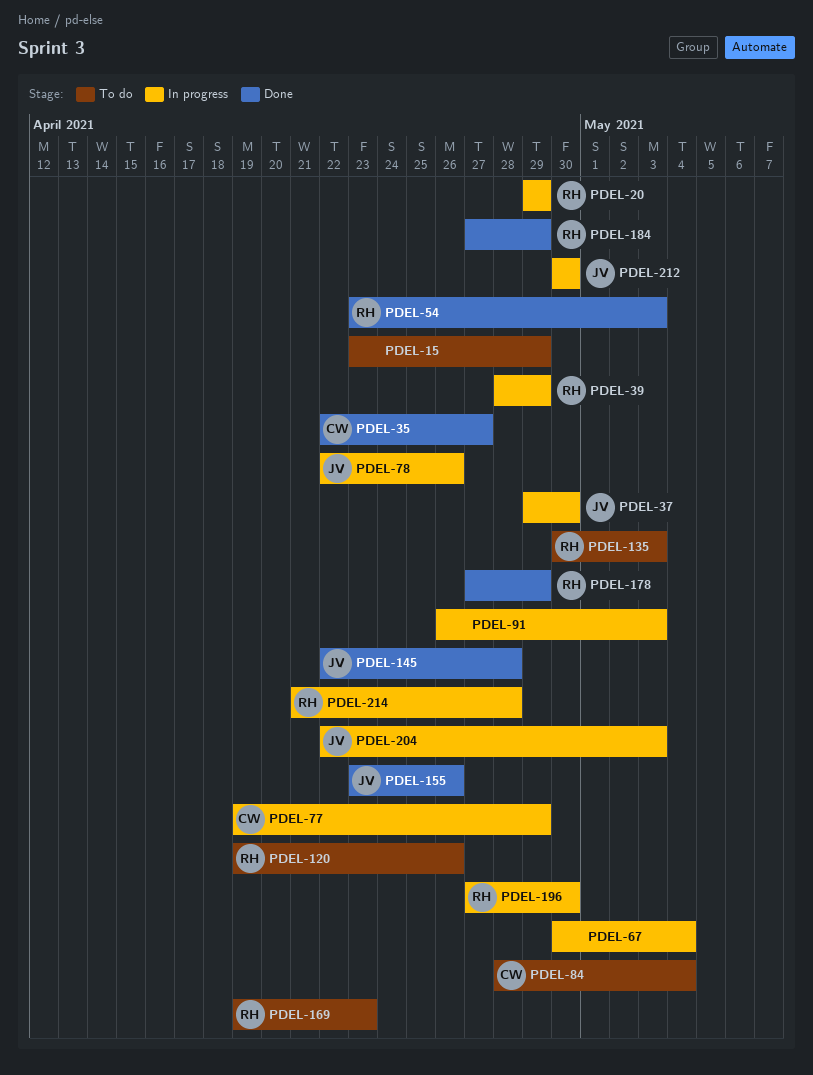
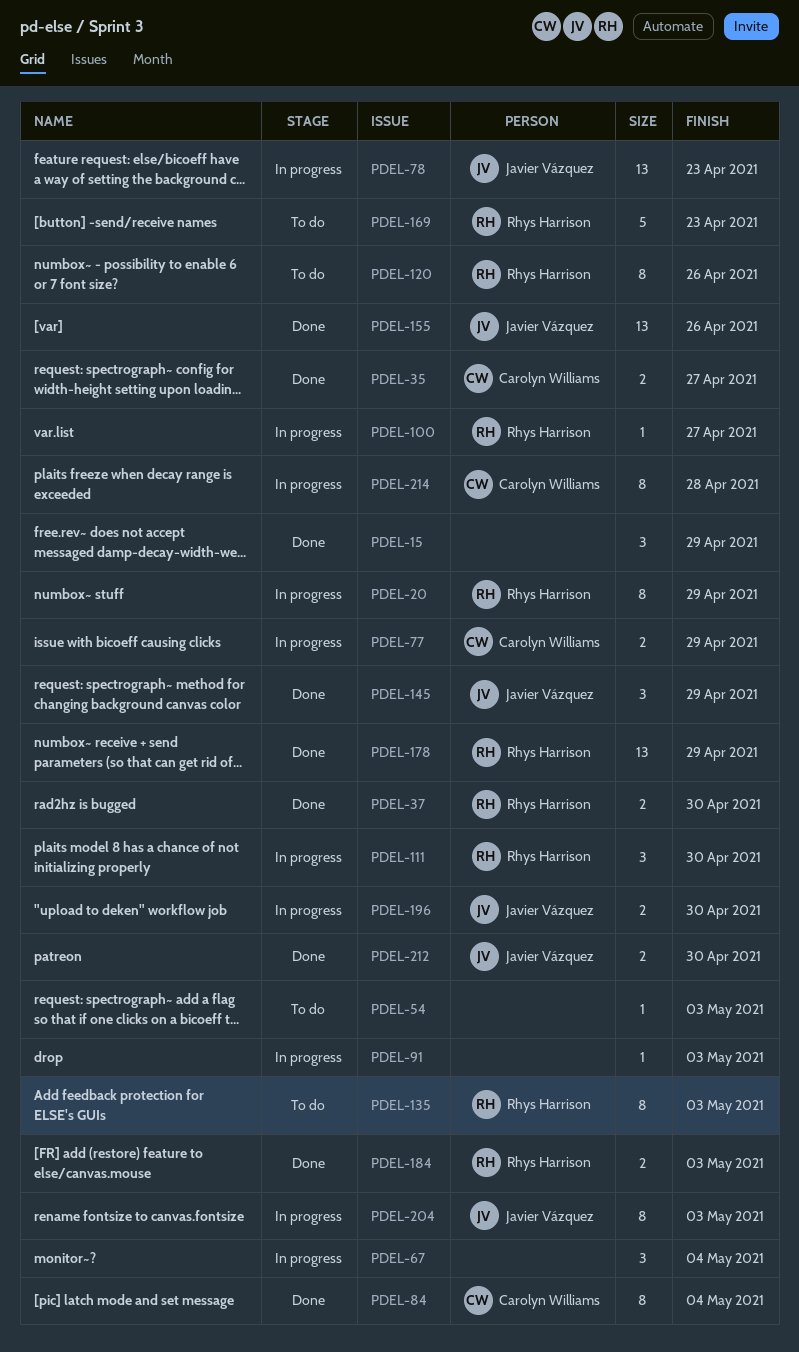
PDEL-15, status: To do -> Done
PDEL-37, status: In progress -> Done
PDEL-37, owner: Javier Vázquez -> Rhys Harrison
PDEL-39: present -> none
PDEL-54, status: Done -> To do
PDEL-54, owner: Rhys Harrison -> none
PDEL-78, due: Apr 26 -> Apr 23
PDEL-84, status: To do -> Done
PDEL-100: none -> present
PDEL-111: none -> present
PDEL-145, due: Apr 28 -> Apr 29
PDEL-184, due: Apr 29 -> May 3
PDEL-196, owner: Rhys Harrison -> Javier Vázquez
PDEL-212, status: In progress -> Done
PDEL-214, owner: Rhys Harrison -> Carolyn Williams

